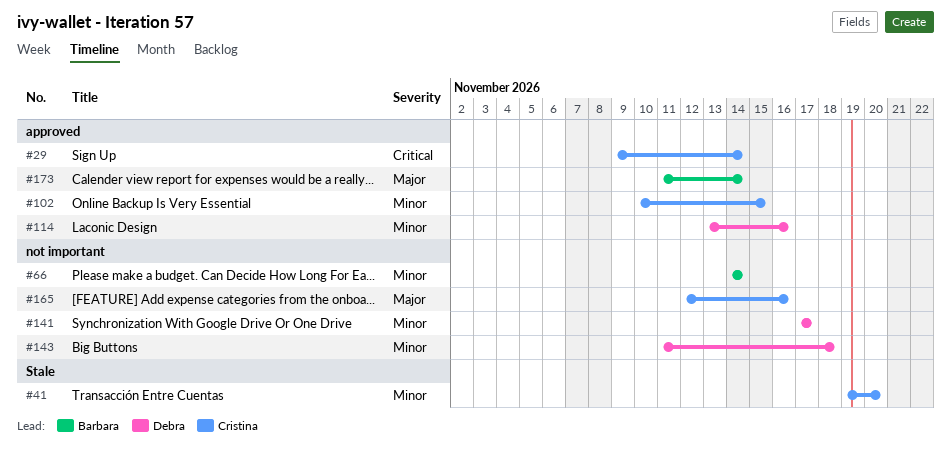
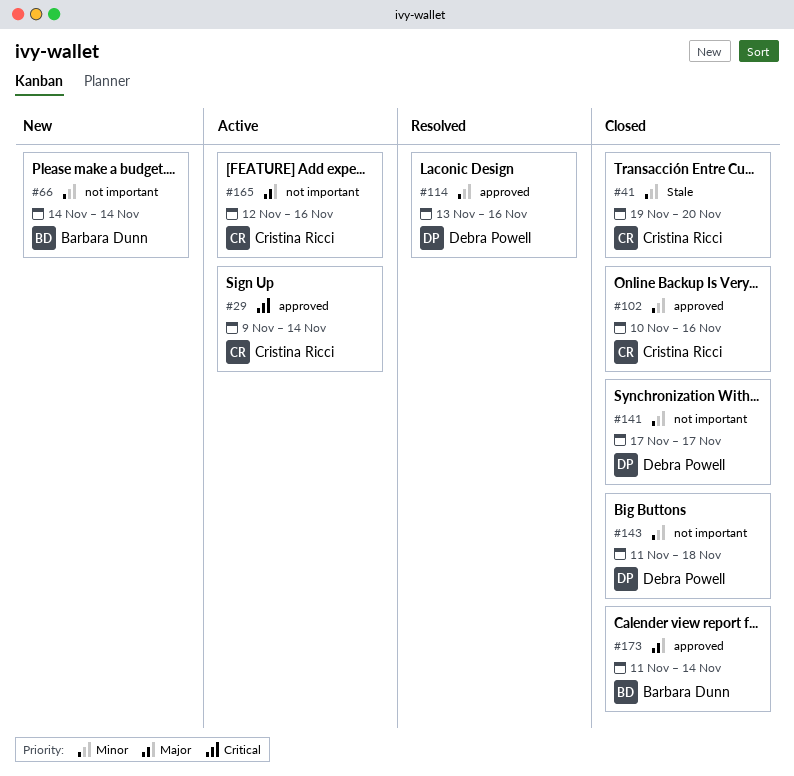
#102, due: Nov 15 -> Nov 16

